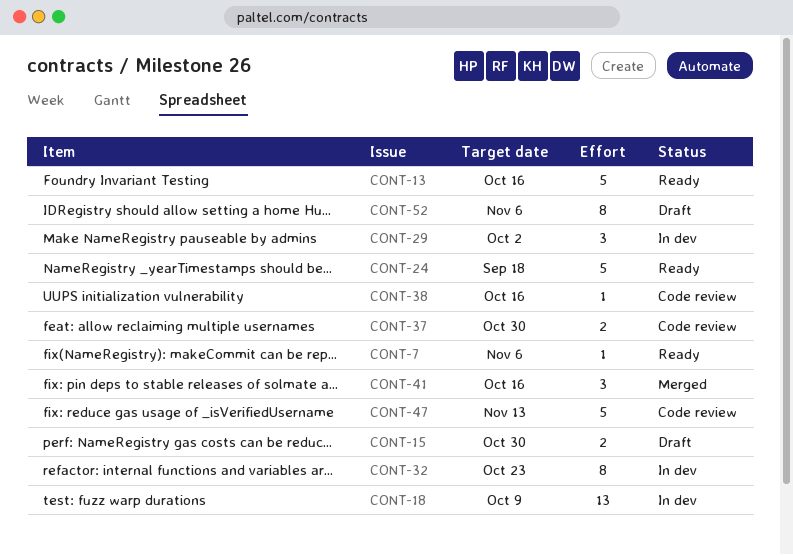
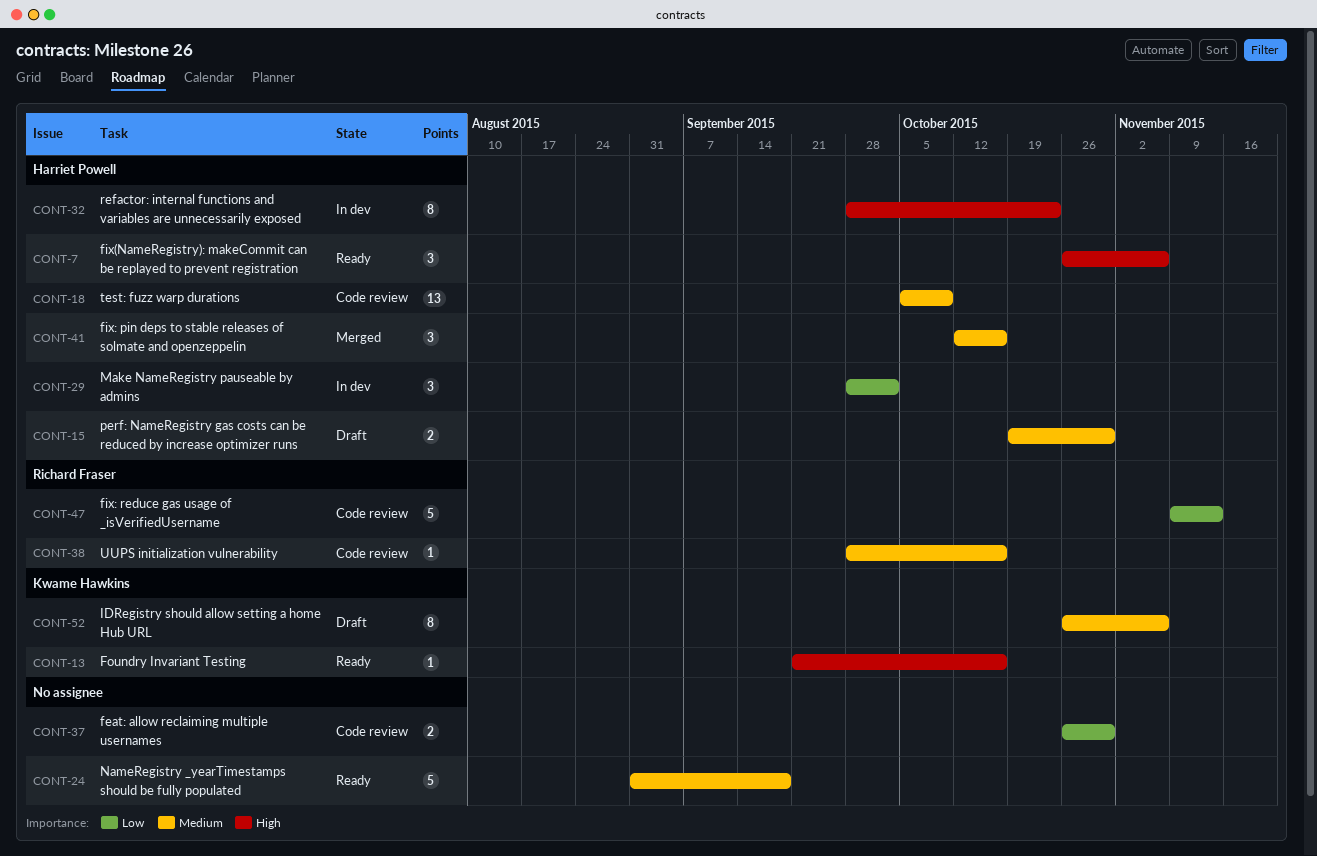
CONT-7, estimate: 1 -> 3
CONT-13, estimate: 5 -> 1
CONT-18, status: In dev -> Code review

